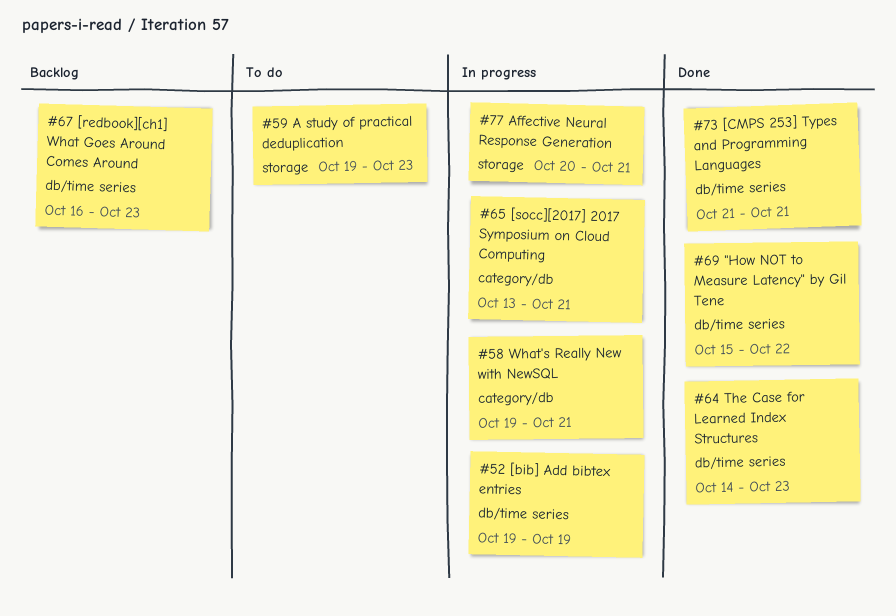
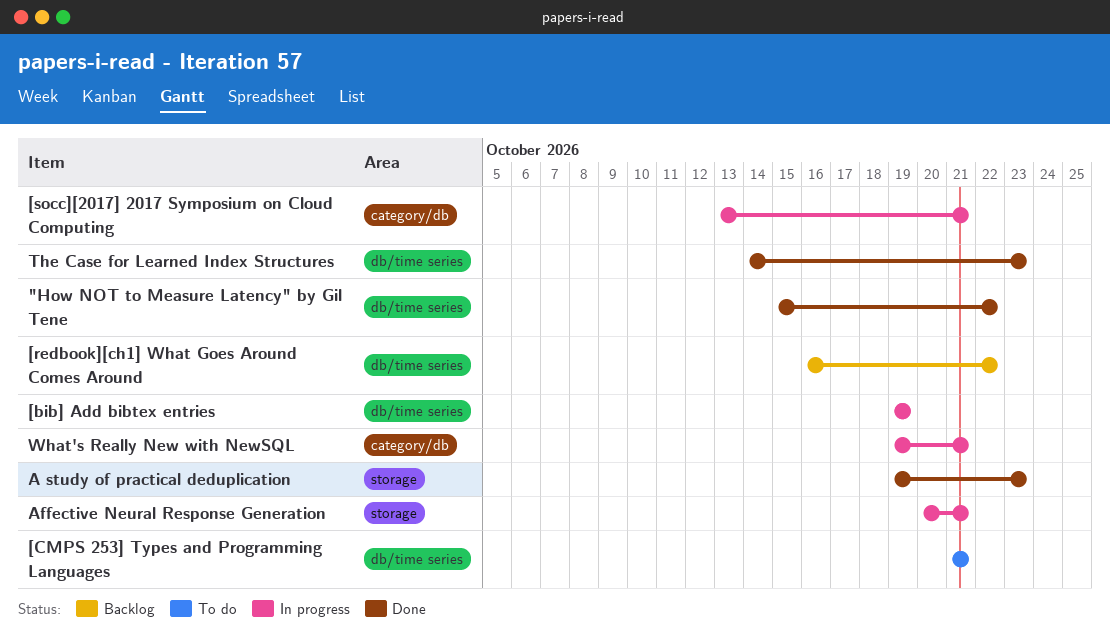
[CMPS 253] Types and Programming Languages, status: Done -> To do
[redbook][ch1] What Goes Around Comes Around, due: Oct 23 -> Oct 22
A study of practical deduplication, status: To do -> Done

